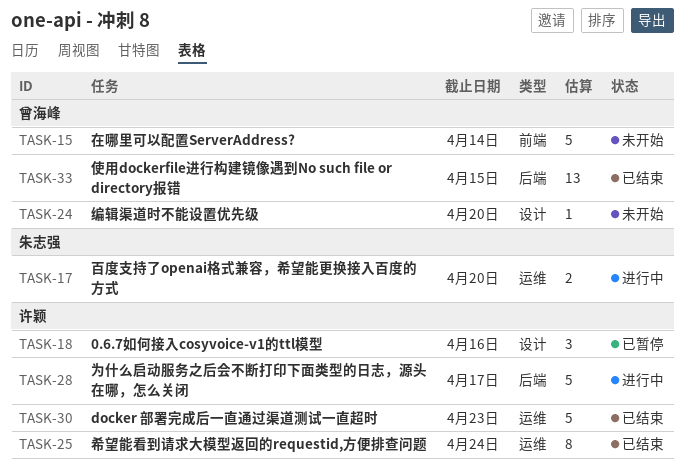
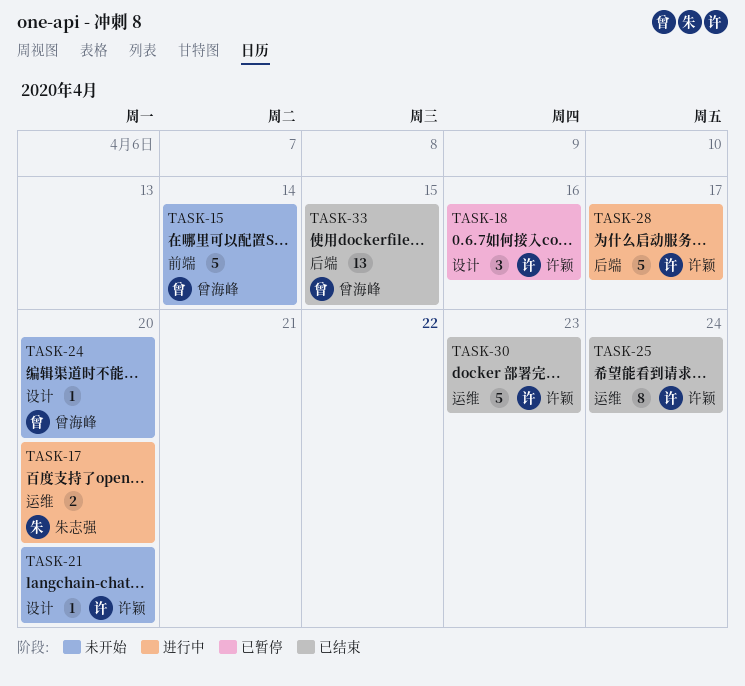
TASK-21: none -> present

